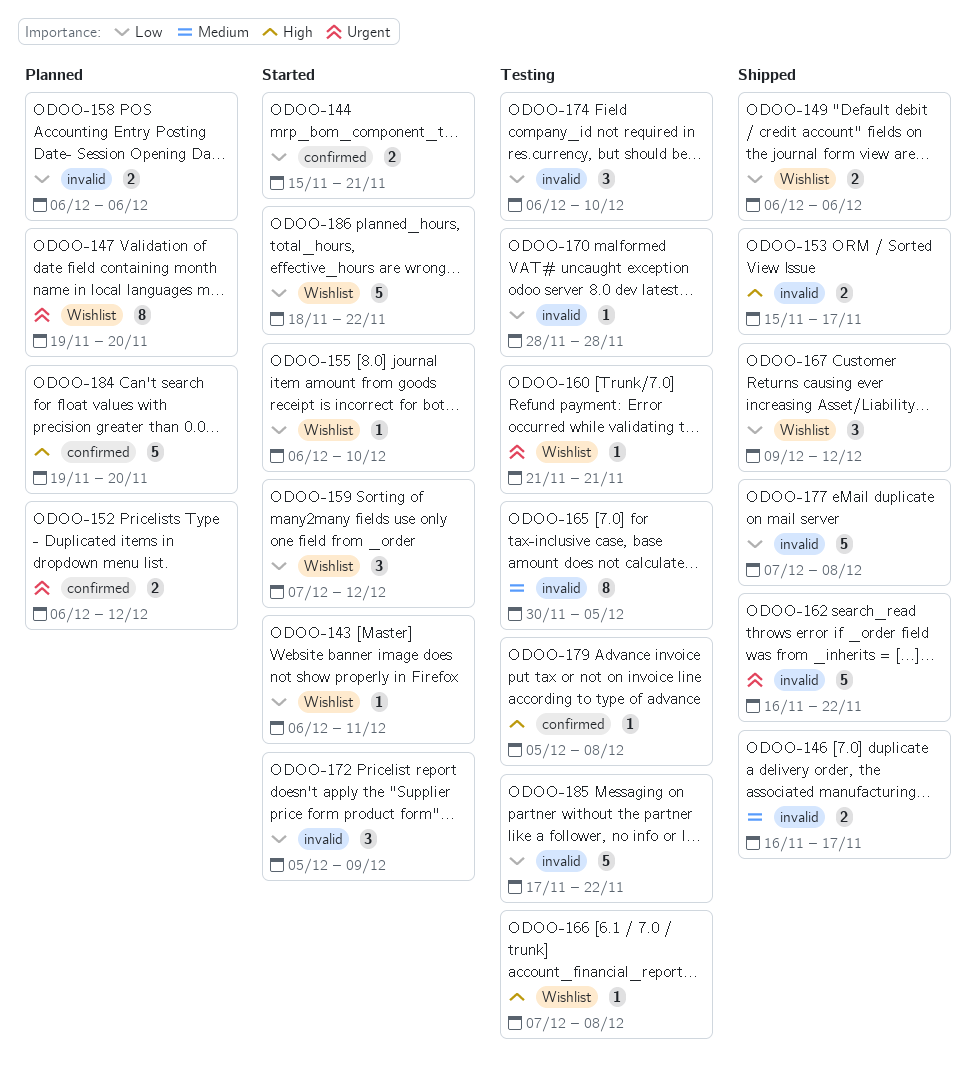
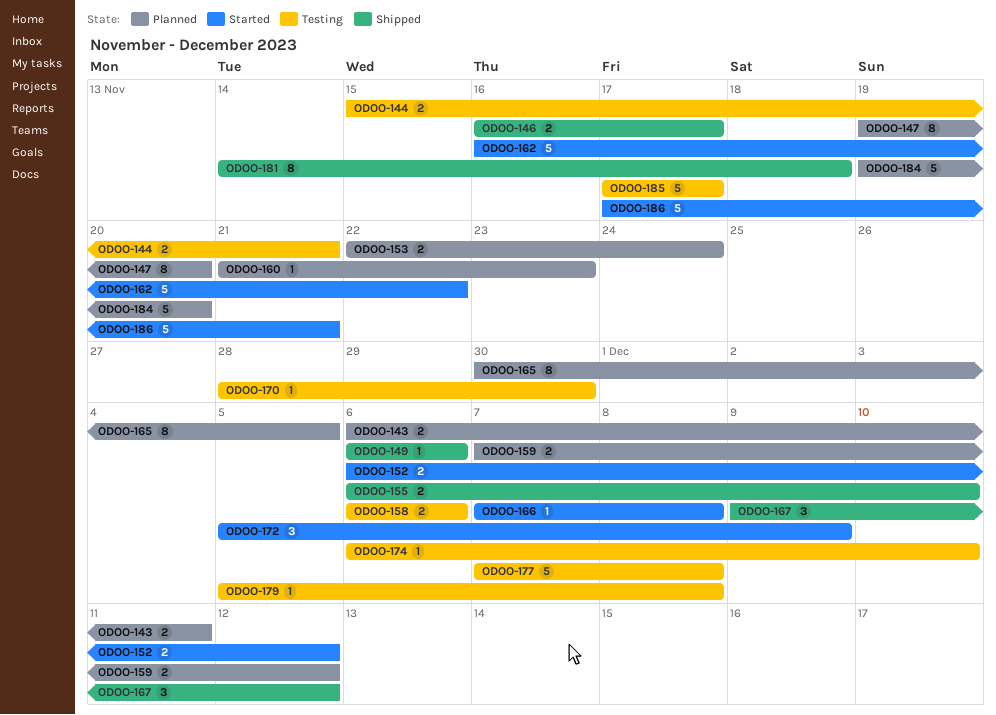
ODOO-143, status: Started -> Planned
ODOO-143, estimate: 1 -> 2
ODOO-144, status: Started -> Testing
ODOO-149, estimate: 2 -> 1
ODOO-152, status: Planned -> Started
ODOO-153, status: Shipped -> Planned
ODOO-153, start: Nov 15 -> Nov 22
ODOO-153, due: Nov 17 -> Nov 24
ODOO-155, status: Started -> Shipped
ODOO-155, estimate: 1 -> 2
ODOO-158, status: Planned -> Testing
ODOO-159, status: Started -> Planned
ODOO-159, estimate: 3 -> 2
ODOO-160, status: Testing -> Planned
ODOO-160, due: Nov 21 -> Nov 23
ODOO-162, status: Shipped -> Started
ODOO-165, status: Testing -> Planned
ODOO-166, status: Testing -> Started
ODOO-170, due: Nov 28 -> Nov 30
ODOO-174, estimate: 3 -> 1
ODOO-177, status: Shipped -> Testing
ODOO-181: none -> present
ODOO-185, due: Nov 22 -> Nov 17
ODOO-186, start: Nov 18 -> Nov 17
ODOO-186, due: Nov 22 -> Nov 21

